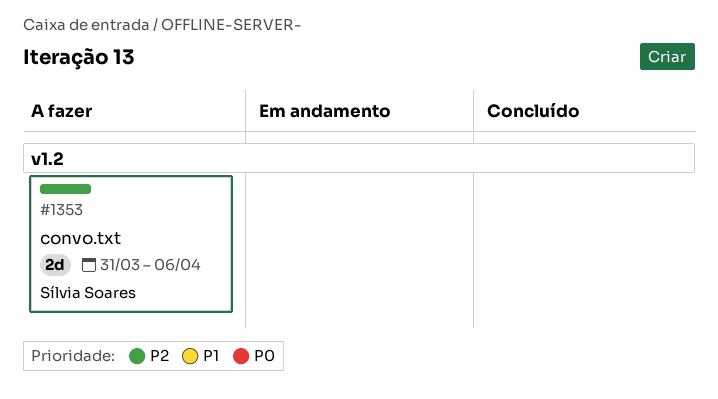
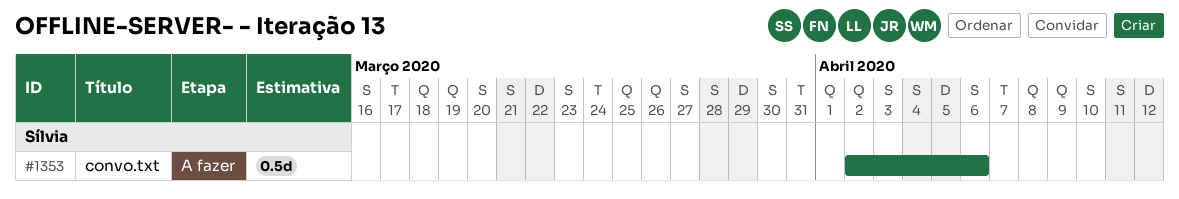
#1353, estimate: 2d -> 0.5d
#1353, start: Mar 31 -> Apr 2

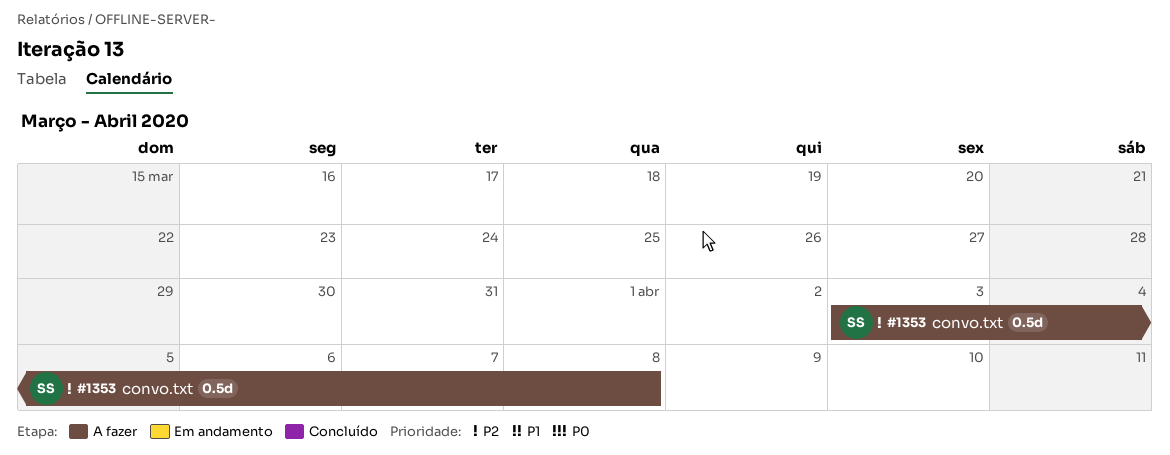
#1353, start: Apr 2 -> Apr 3
#1353, due: Apr 6 -> Apr 8

